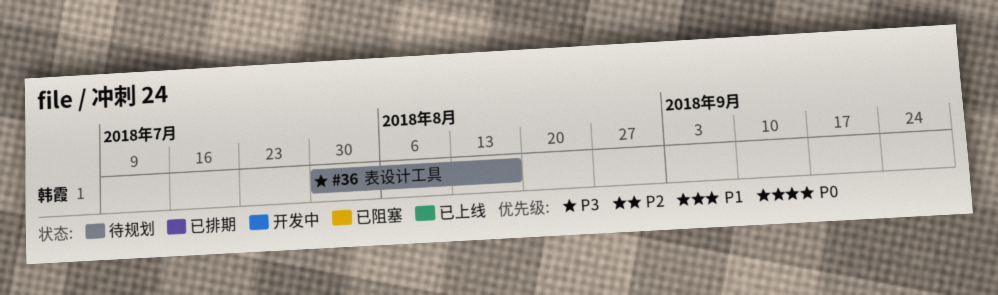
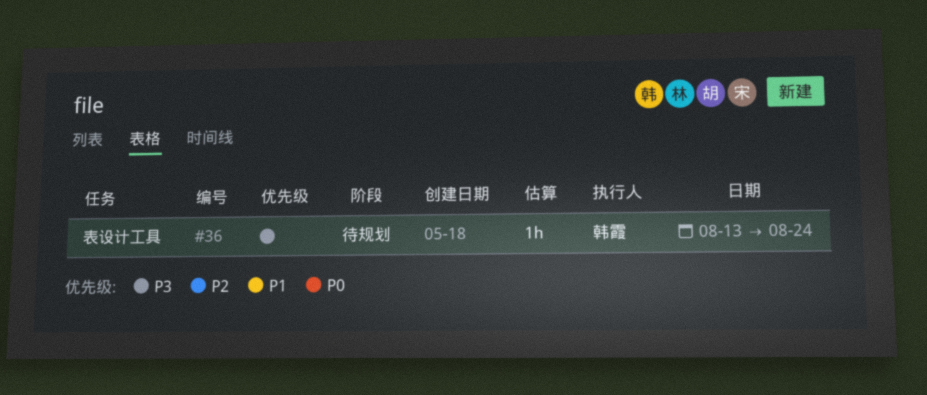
#36, start: Jul 30 -> Aug 13
#36, due: Aug 17 -> Aug 24

